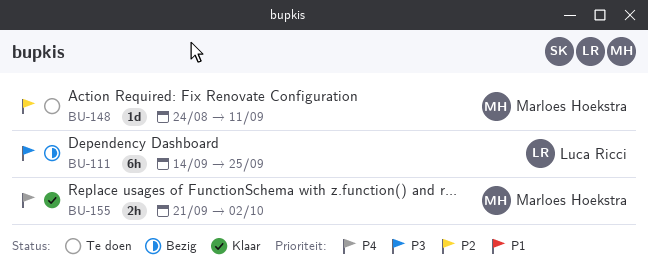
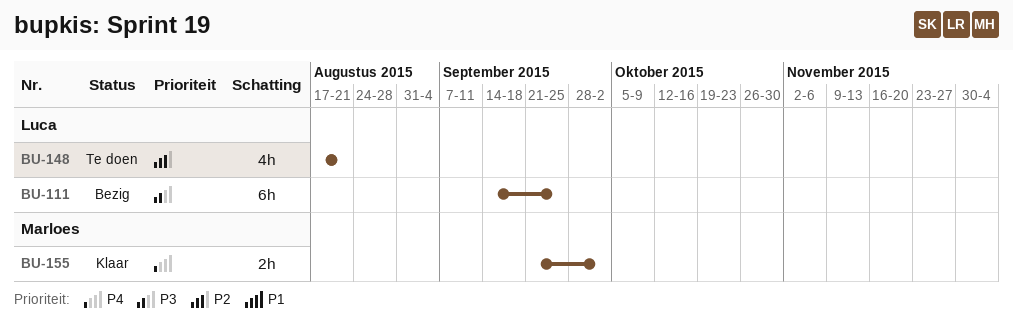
BU-148, owner: Marloes Hoekstra -> Luca Ricci
BU-148, estimate: 1d -> 4h
BU-148, start: Aug 24 -> Aug 17
BU-148, due: Sep 11 -> Aug 21

